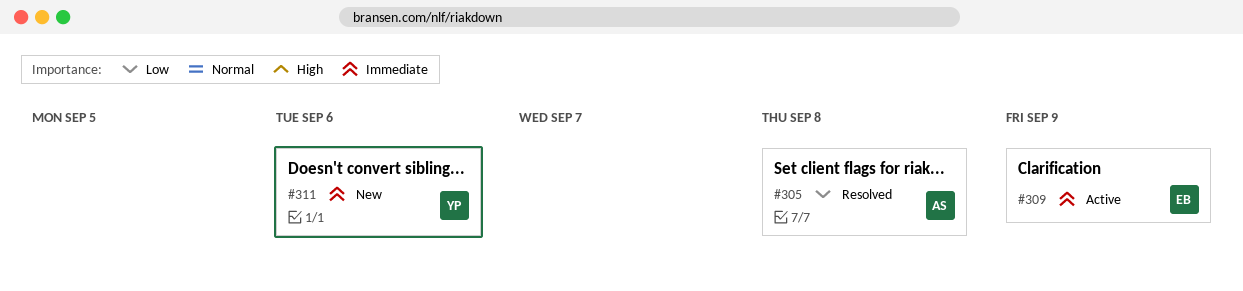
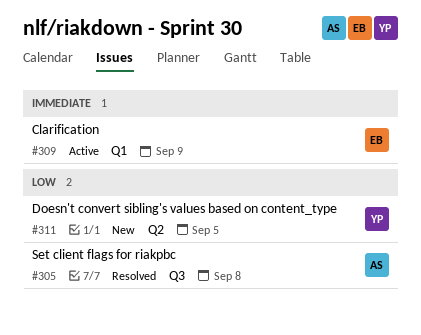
#311, priority: Immediate -> Low
#311, due: Sep 6 -> Sep 5

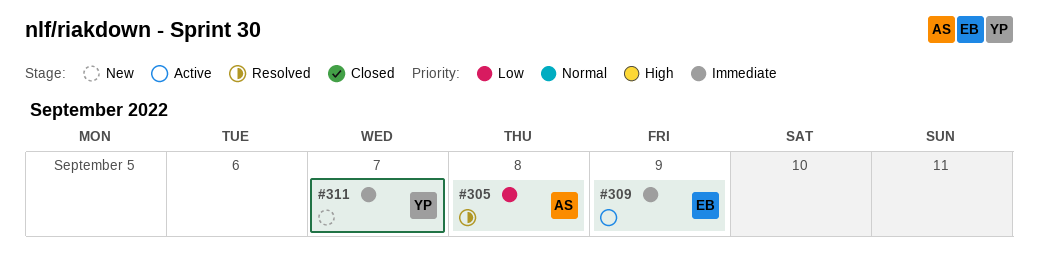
#311, priority: Low -> Immediate
#311, due: Sep 5 -> Sep 7

